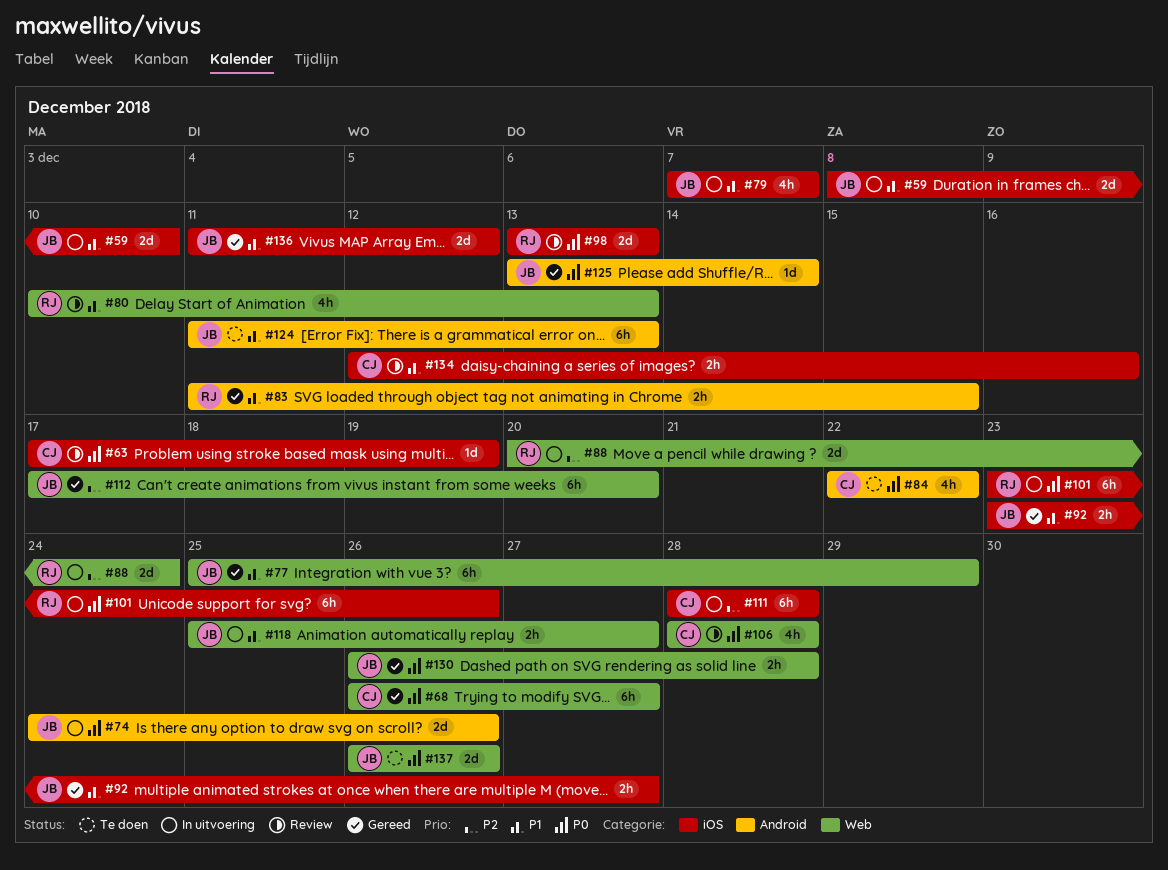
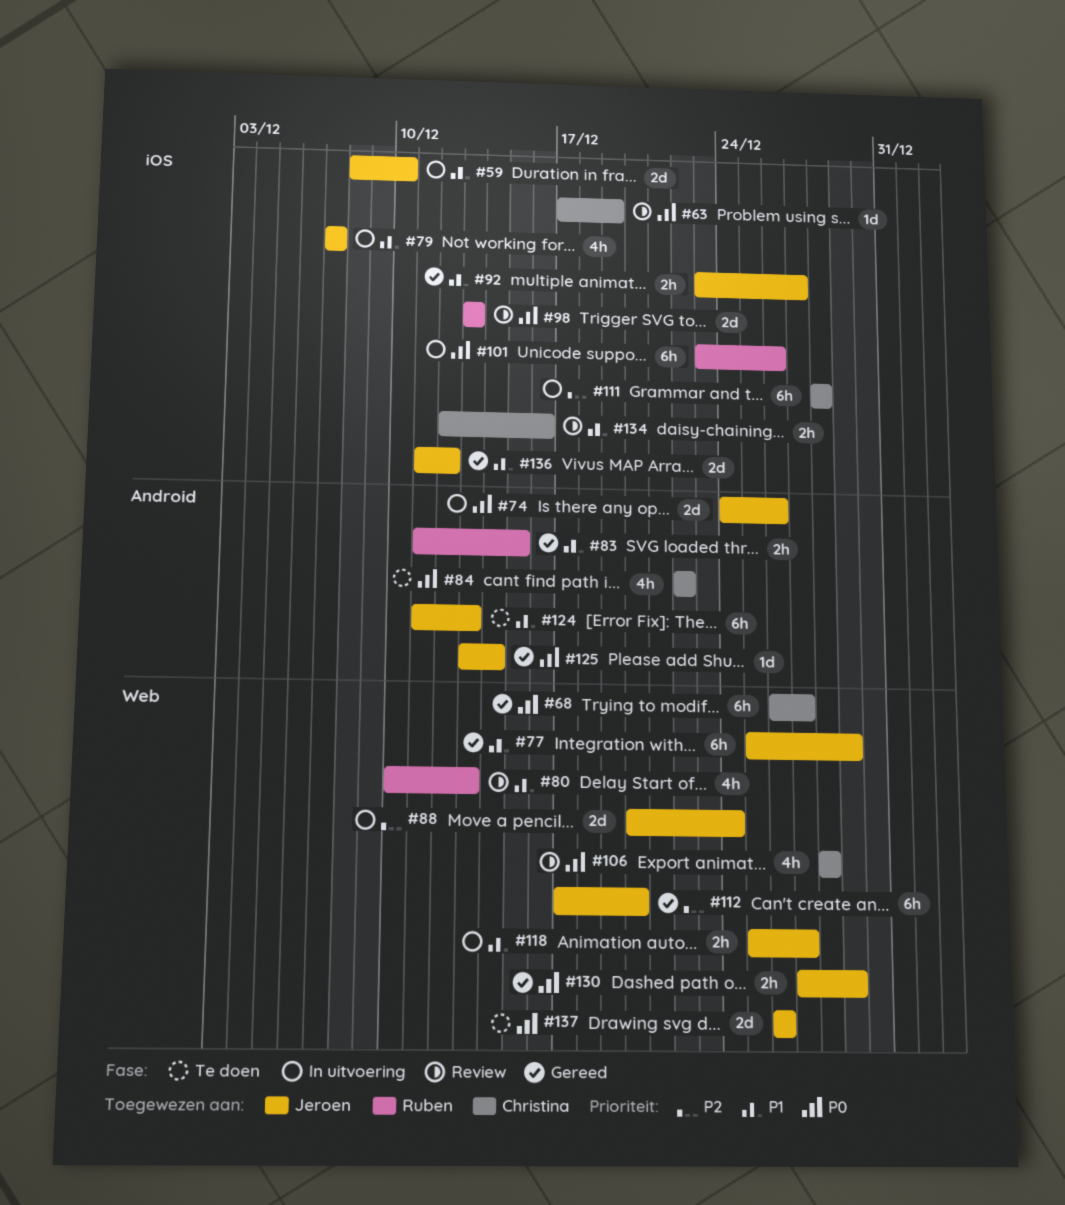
#88, owner: Ruben -> Jeroen
#130, start: Dec 26 -> Dec 27
#130, due: Dec 28 -> Dec 29

